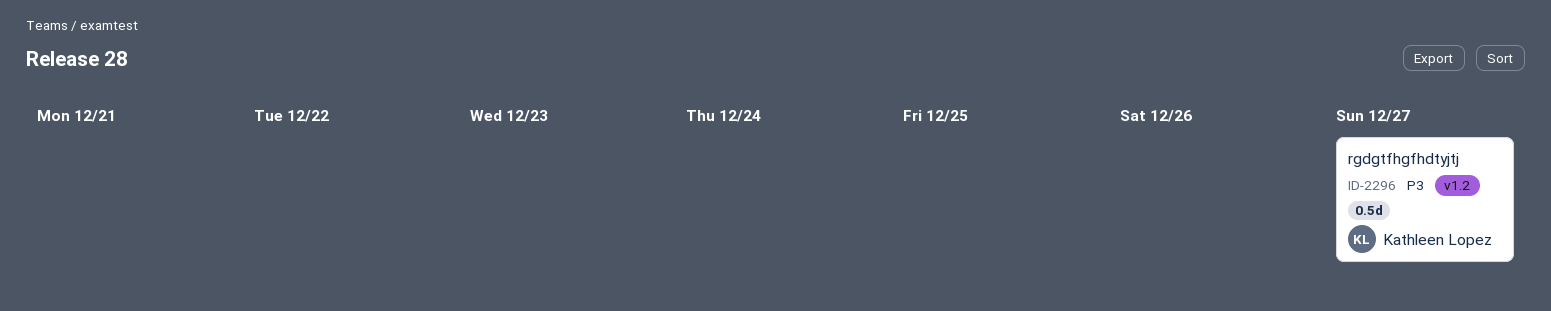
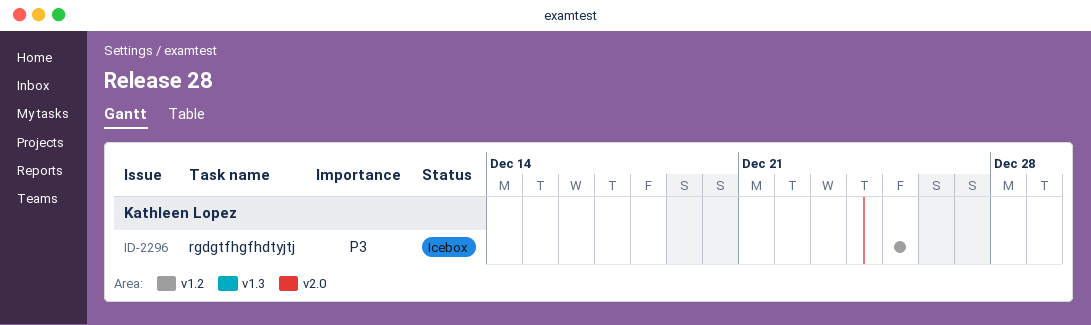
ID-2296, due: Dec 27 -> Dec 25

